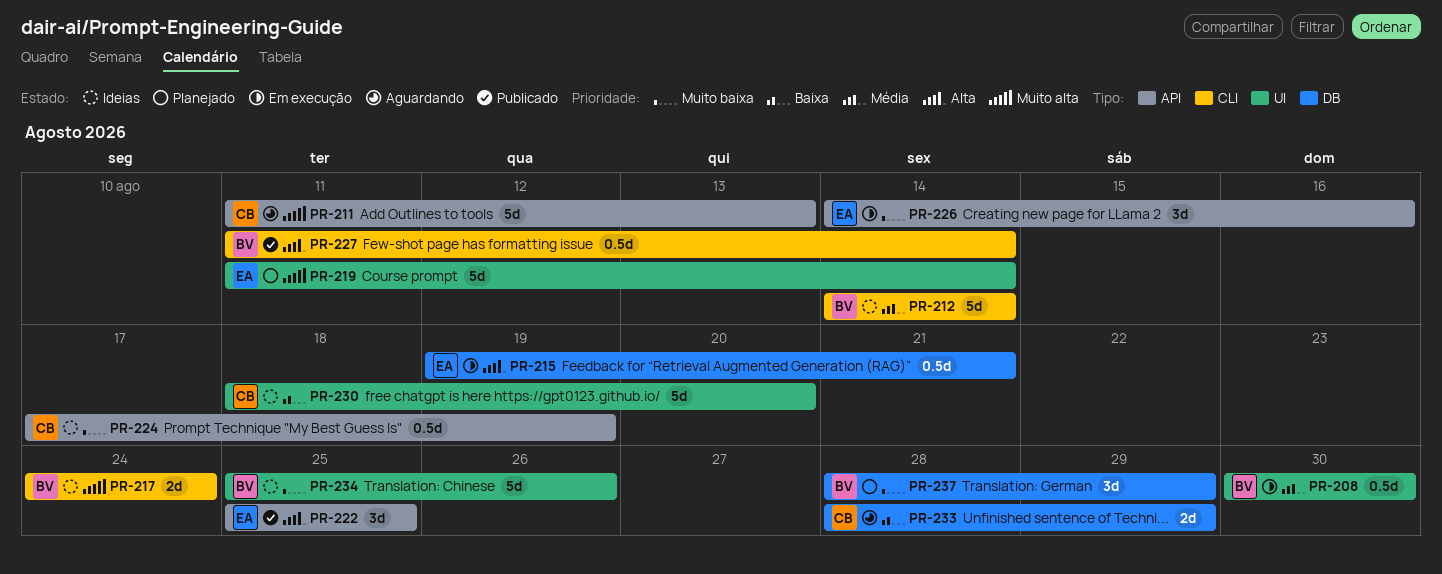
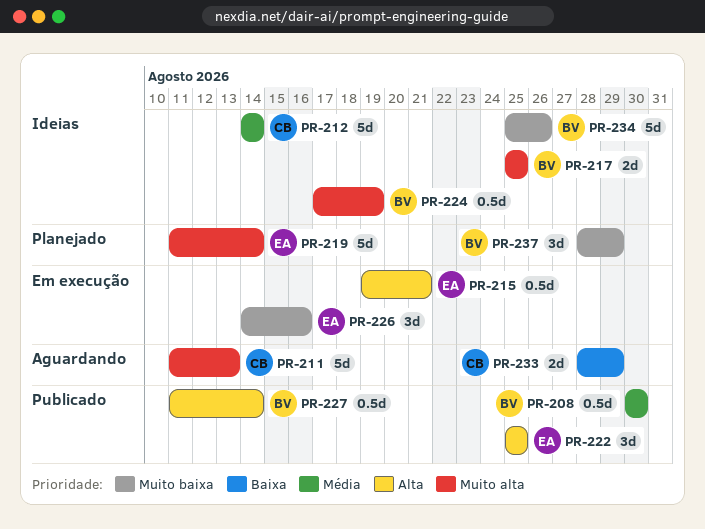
PR-208, status: Em execução -> Publicado
PR-212, owner: BV -> CB
PR-217, start: Aug 24 -> Aug 25
PR-217, due: Aug 24 -> Aug 25
PR-224, owner: CB -> BV
PR-224, priority: Muito baixa -> Muito alta
PR-230: present -> none

